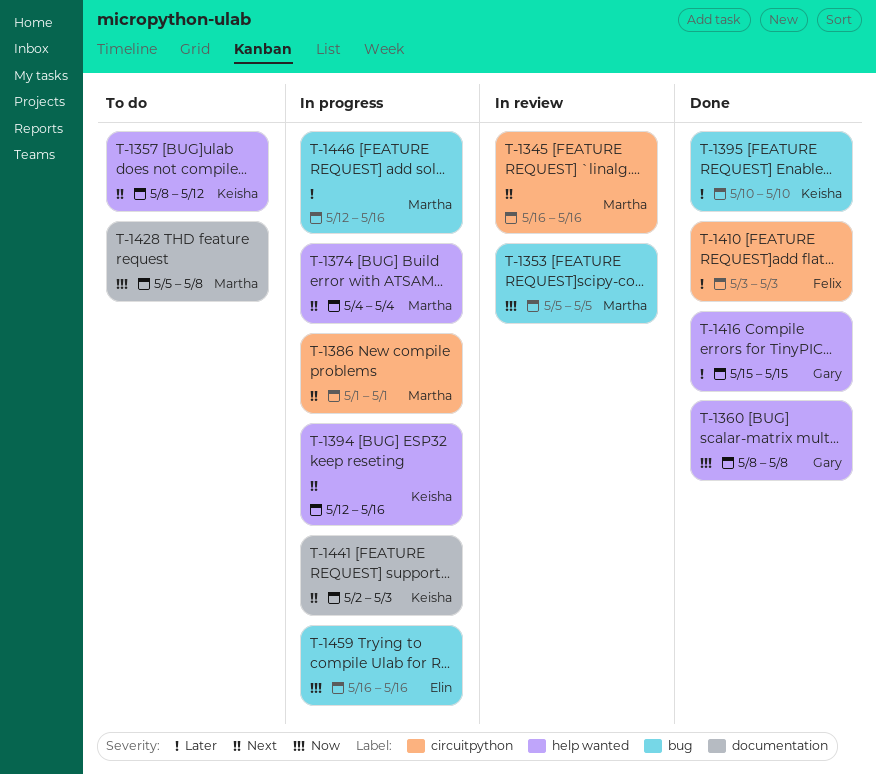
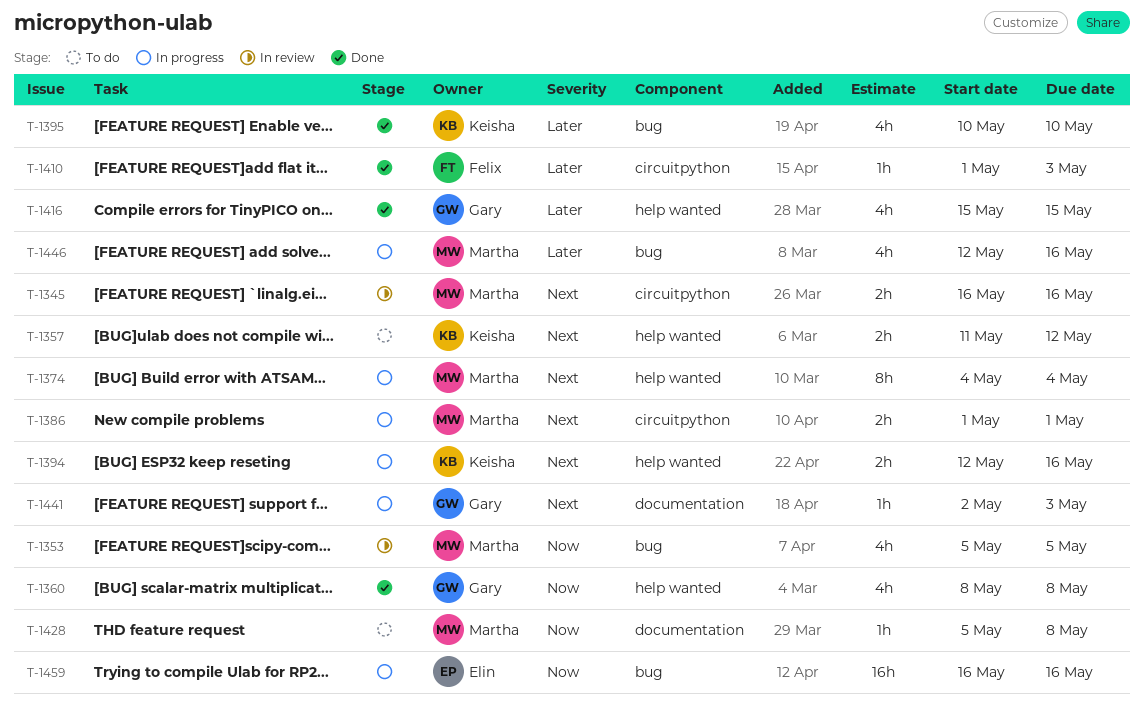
T-1357, start: May 8 -> May 11
T-1410, start: May 3 -> May 1
T-1441, owner: Keisha -> Gary

